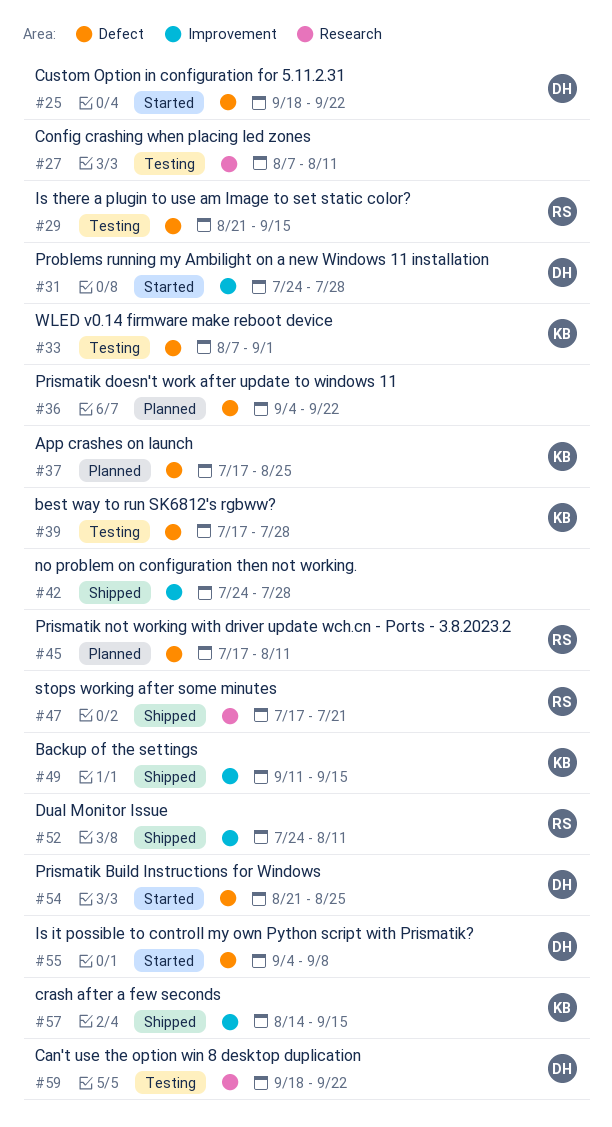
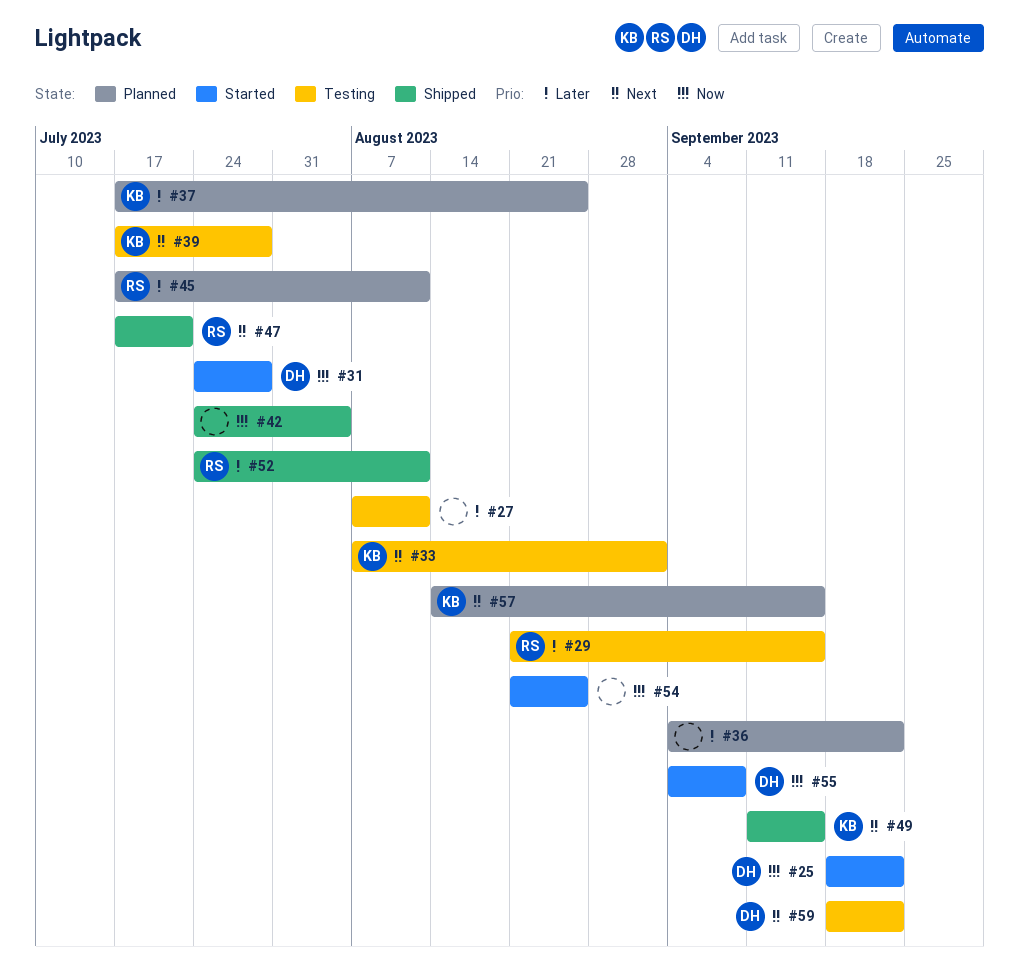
#42, due: Jul 28 -> Aug 4
#54, owner: DH -> none
#57, status: Shipped -> Planned

